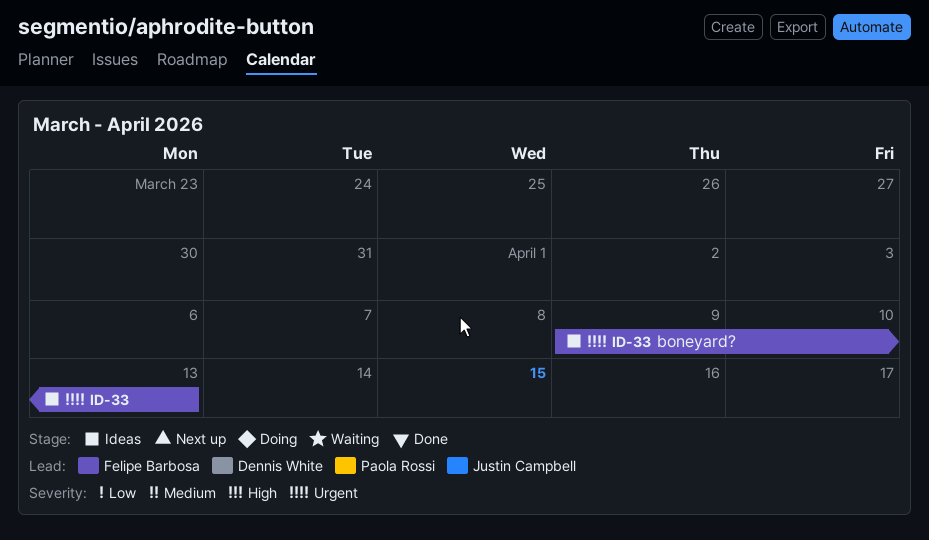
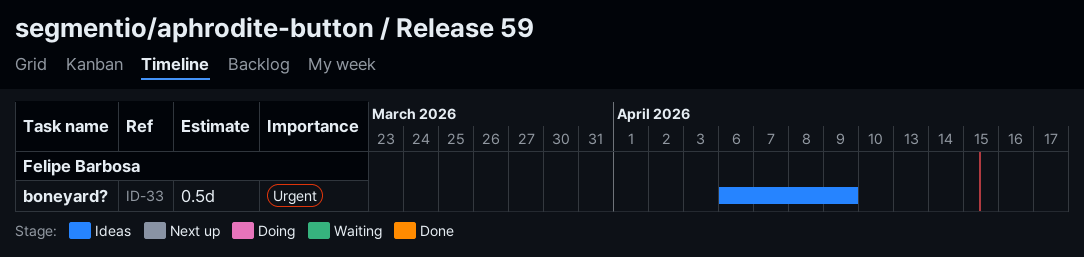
ID-33, start: Apr 9 -> Apr 6
ID-33, due: Apr 13 -> Apr 9

